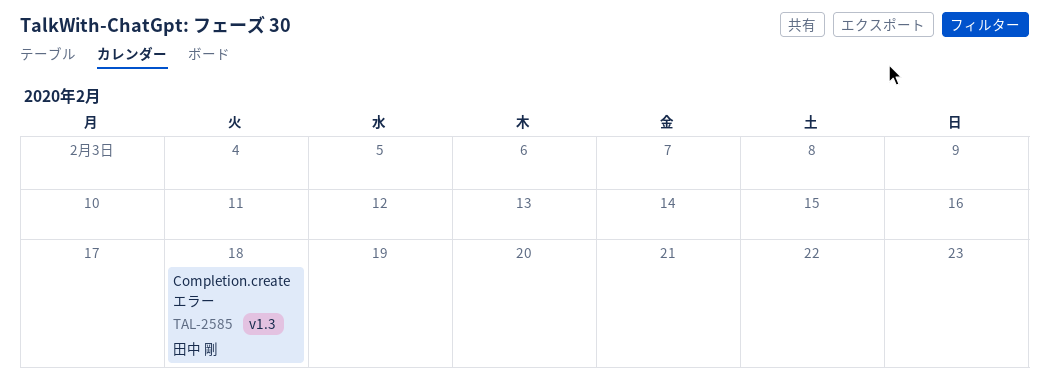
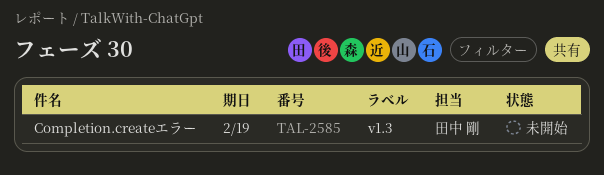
TAL-2585, due: Feb 18 -> Feb 19

